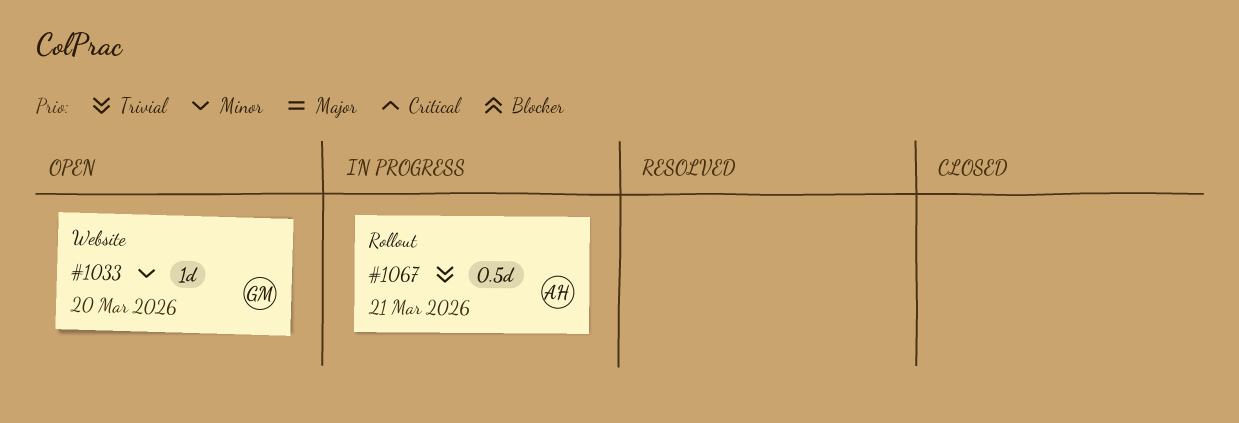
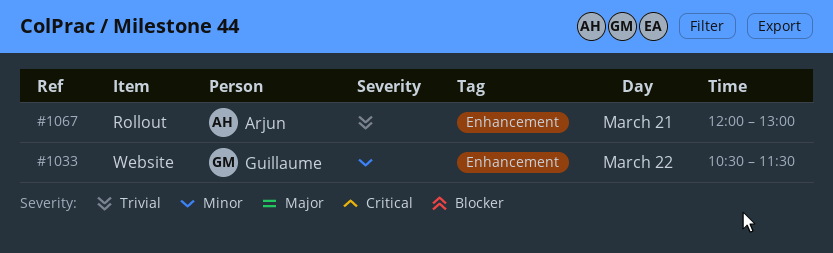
#1033, day: Mar 20 -> Mar 22

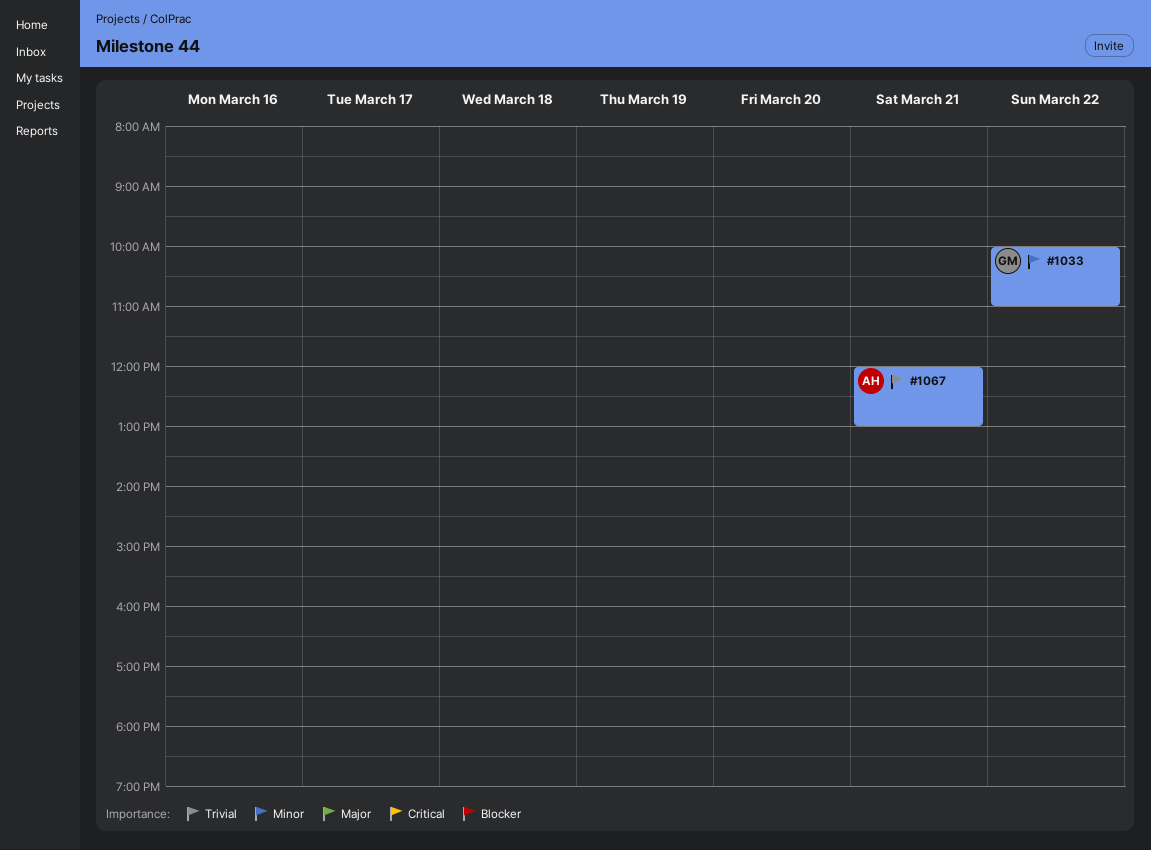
#1033, begins: 10:30 -> 10:00
#1033, ends: 11:30 -> 11:00

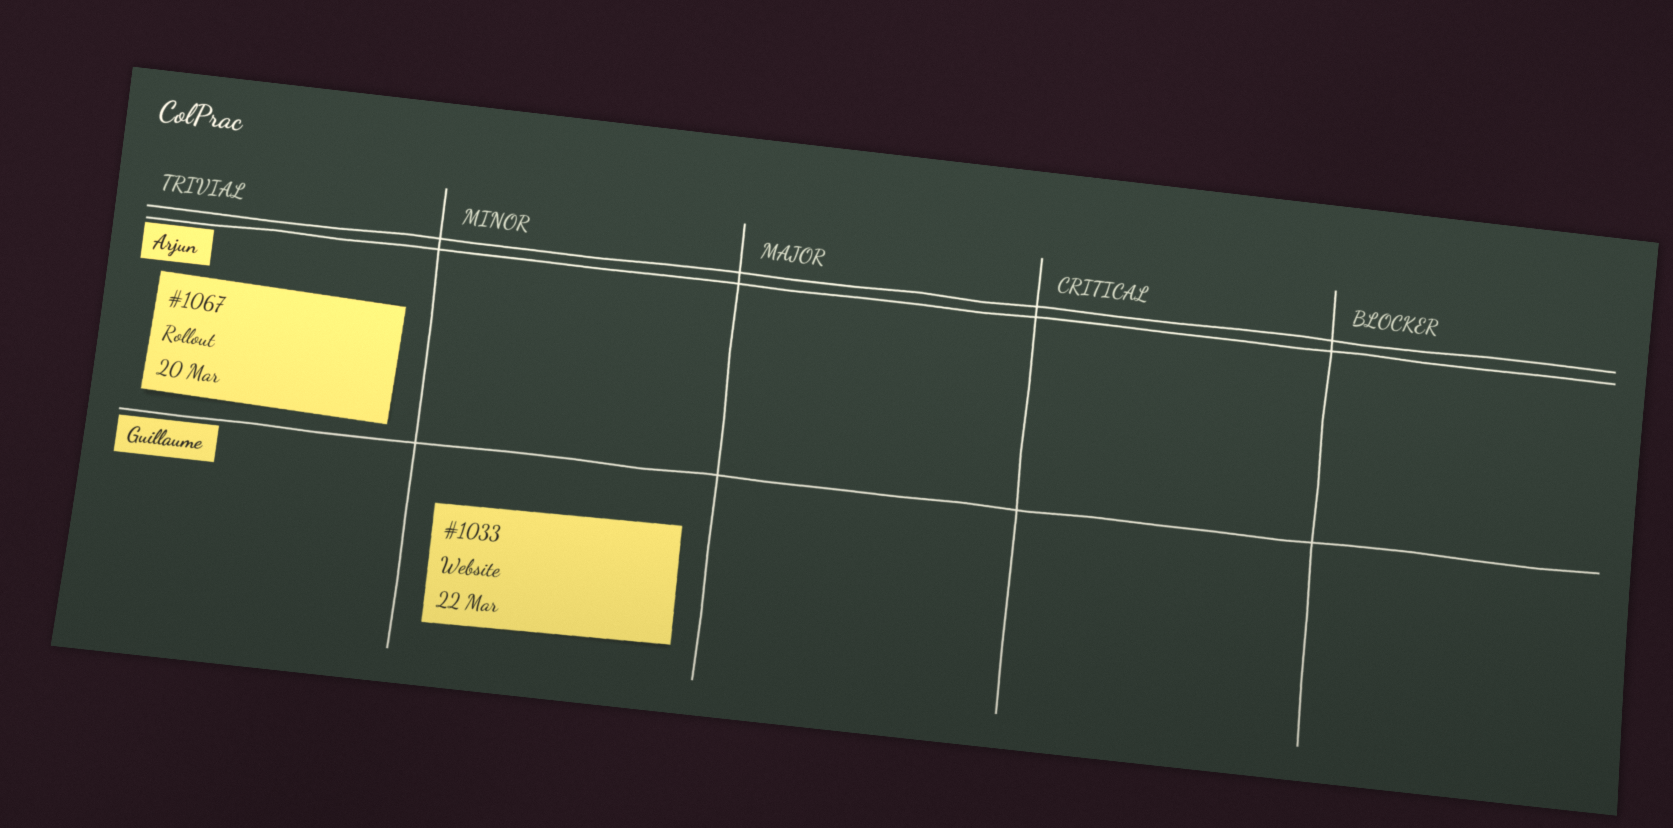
#1067, day: Mar 21 -> Mar 20

